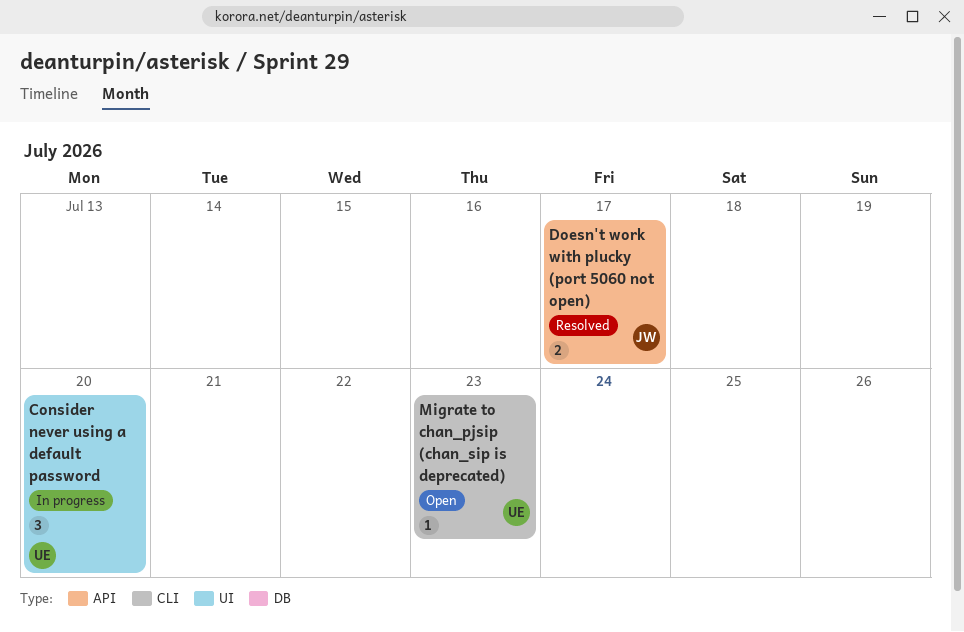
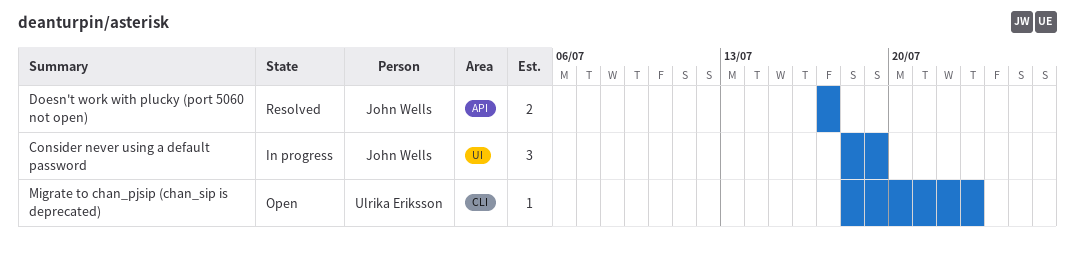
Consider never using a default password, owner: Ulrika Eriksson -> John Wells
Consider never using a default password, due: Jul 20 -> Jul 19

